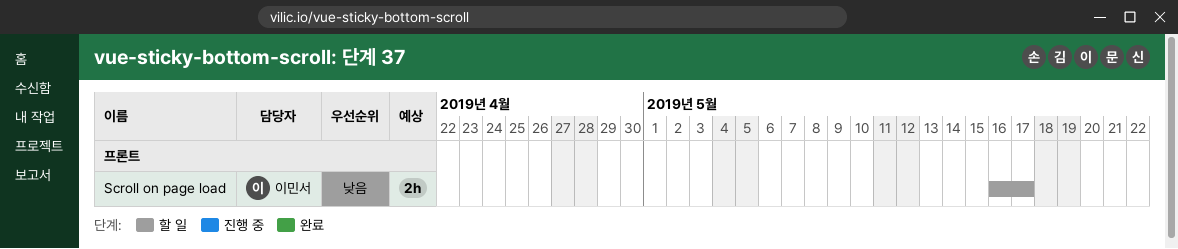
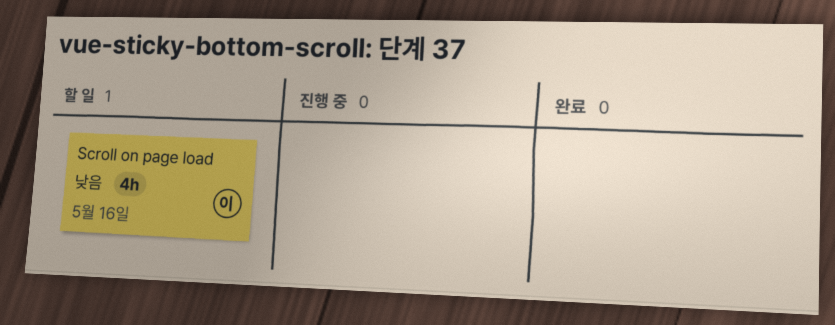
Scroll on page load, estimate: 2h -> 4h
Scroll on page load, due: May 17 -> May 16

